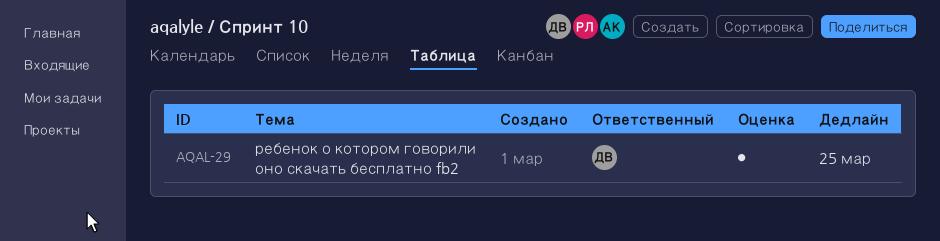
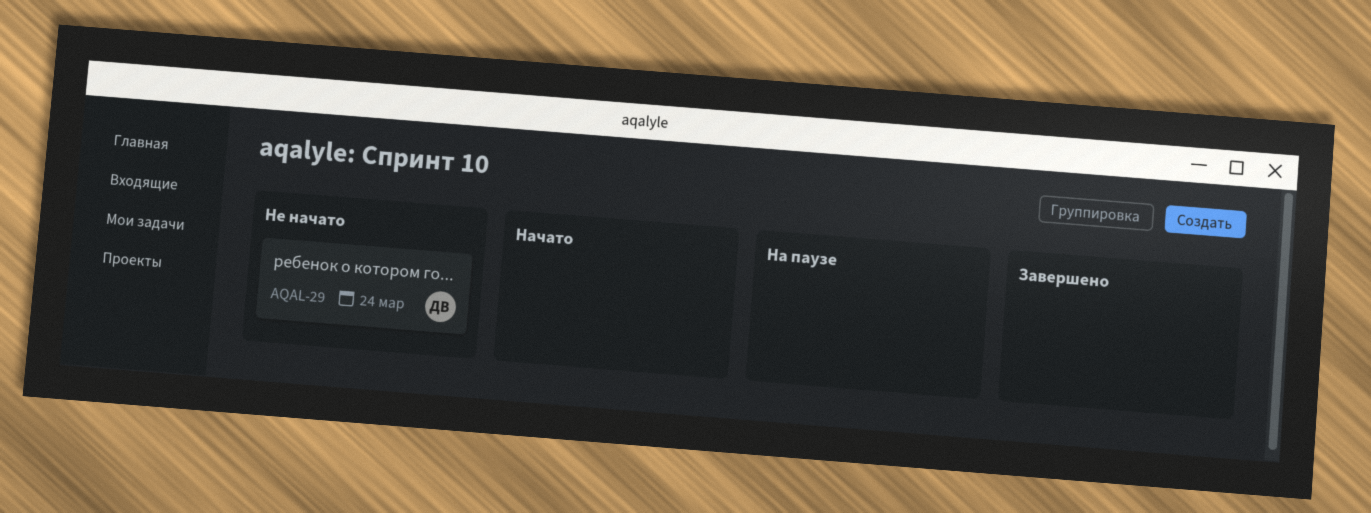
AQAL-29, due: Mar 25 -> Mar 24

